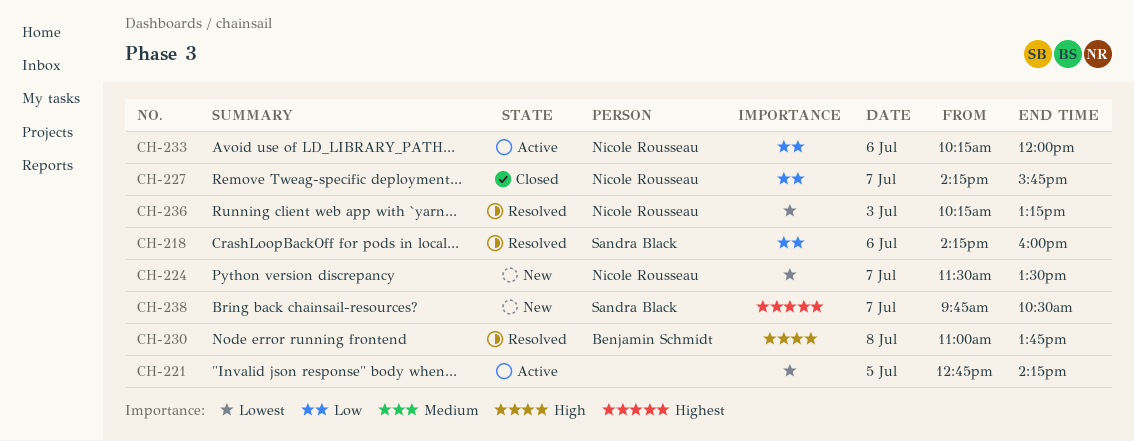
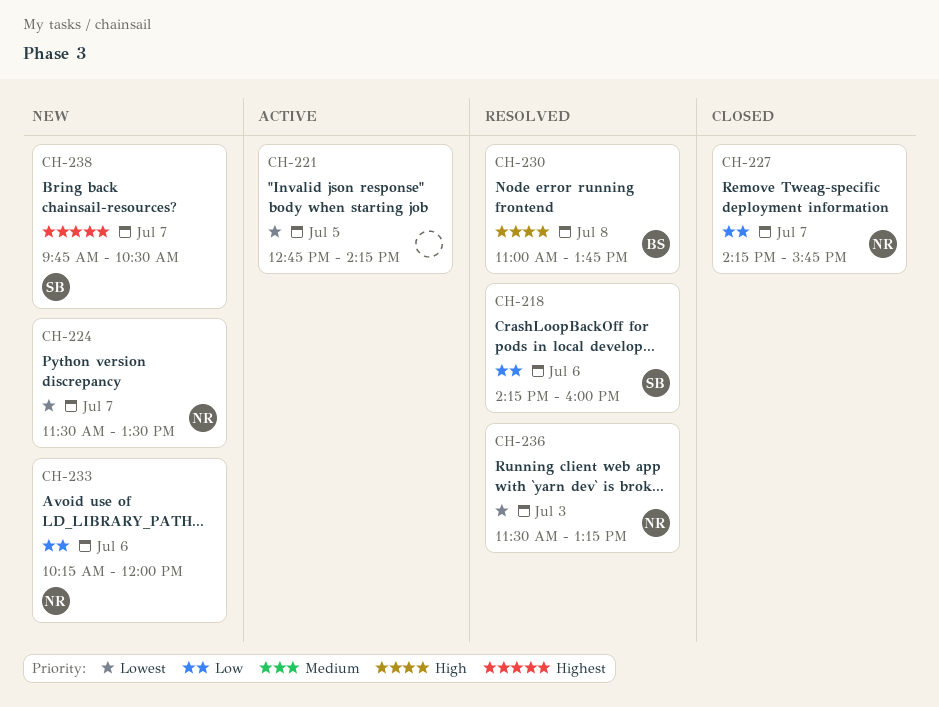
CH-233, status: Active -> New
CH-236, begins: 10:15 -> 11:30

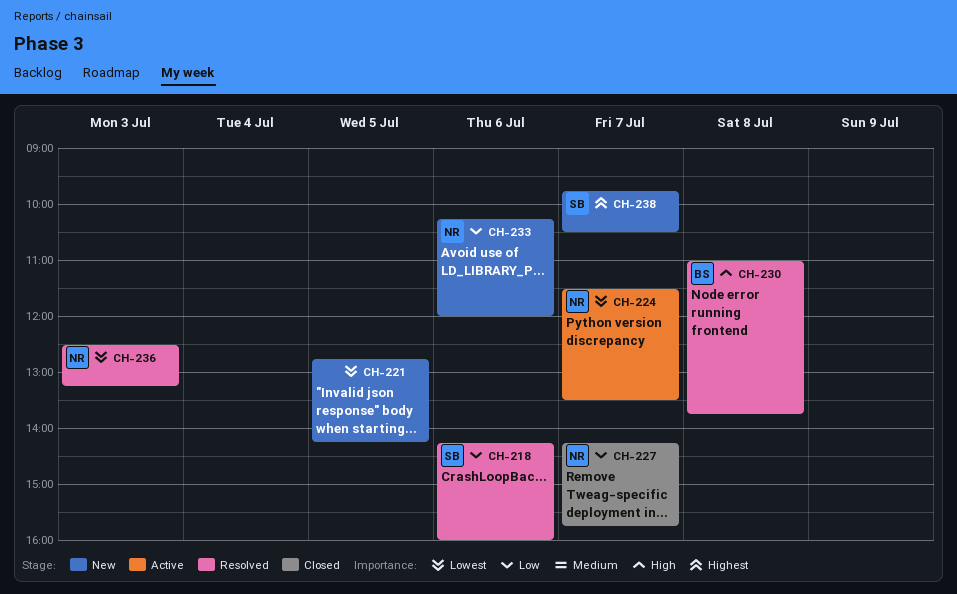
CH-221, status: Active -> New
CH-224, status: New -> Active
CH-236, begins: 11:30 -> 12:30

